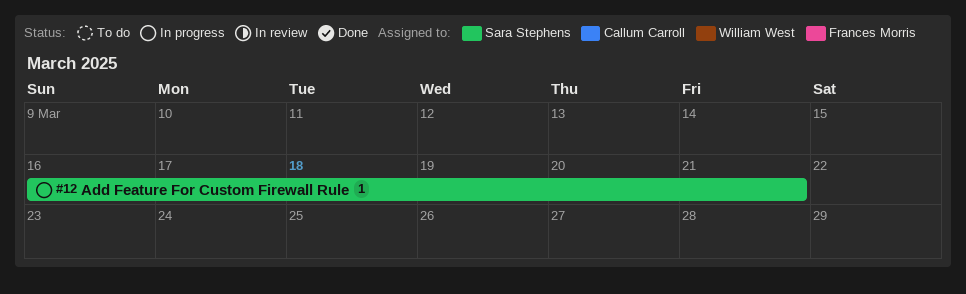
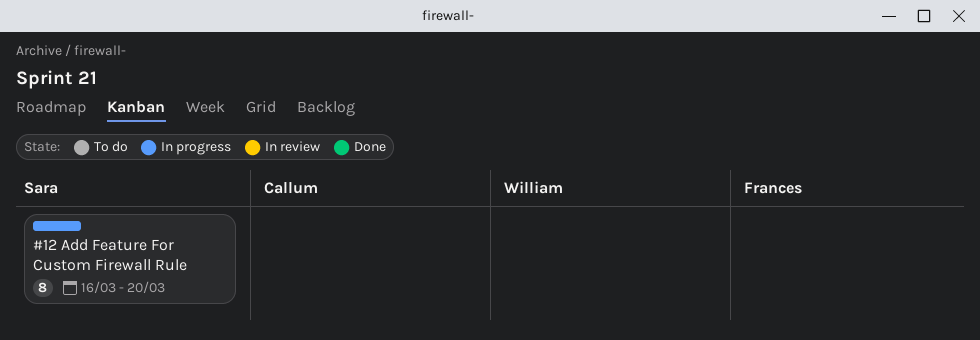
#12, estimate: 1 -> 8
#12, due: Mar 21 -> Mar 20

